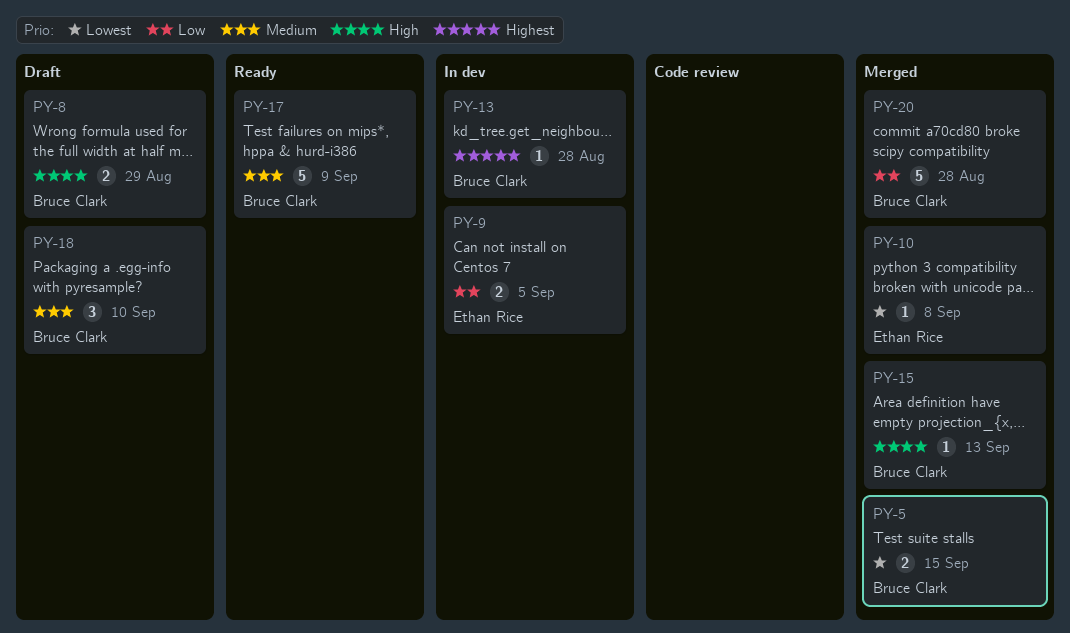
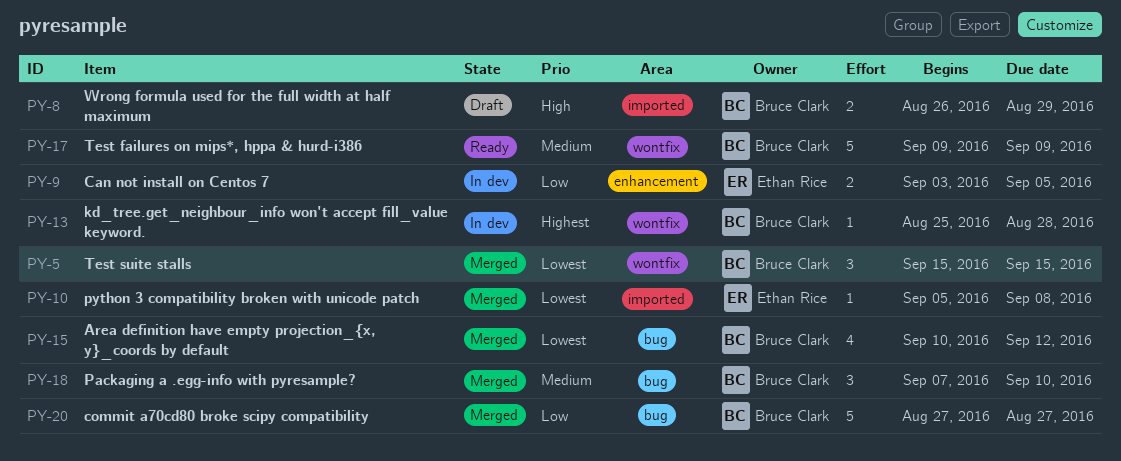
PY-5, estimate: 2 -> 3
PY-15, priority: High -> Lowest
PY-15, estimate: 1 -> 4
PY-15, due: Sep 13 -> Sep 12
PY-18, status: Draft -> Merged
PY-20, due: Aug 28 -> Aug 27

